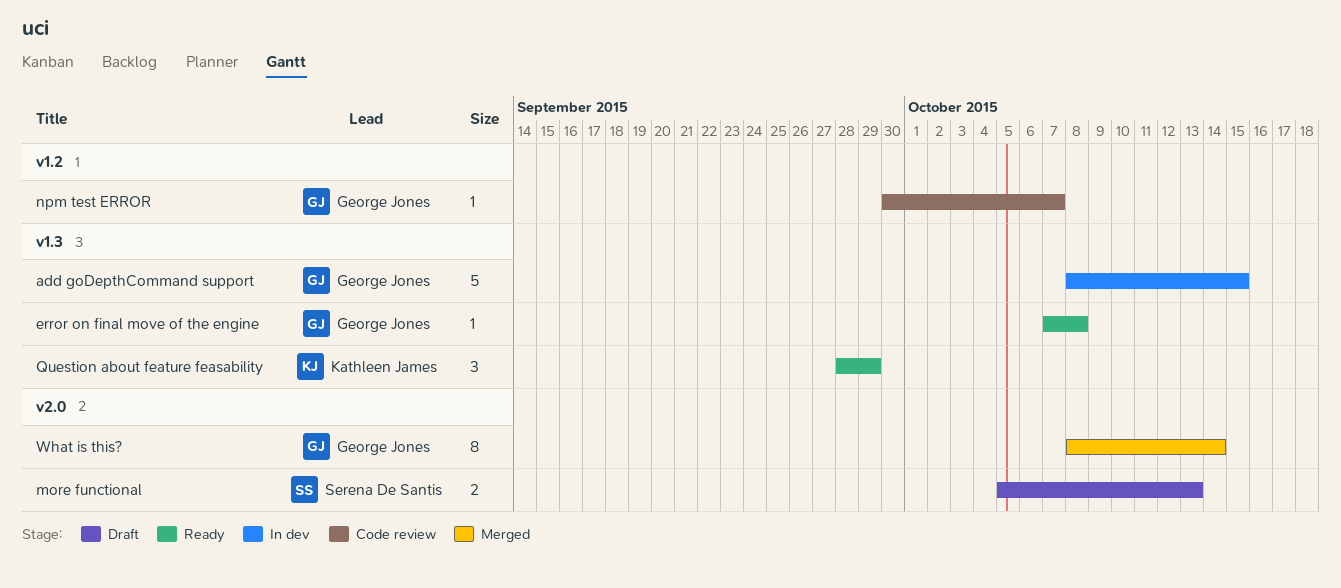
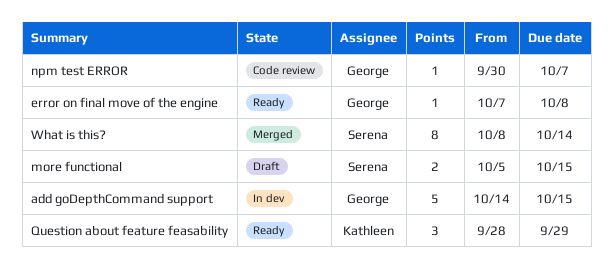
add goDepthCommand support, start: Oct 8 -> Oct 14
more functional, due: Oct 13 -> Oct 15
What is this?, owner: George Jones -> Serena De Santis

